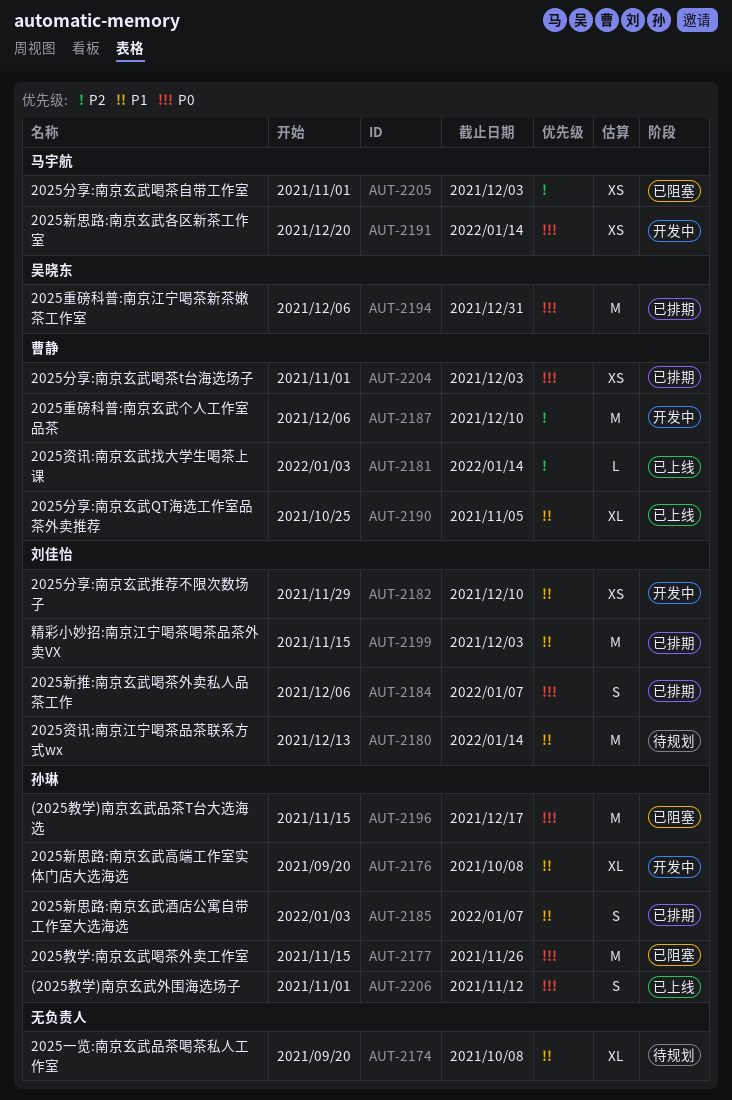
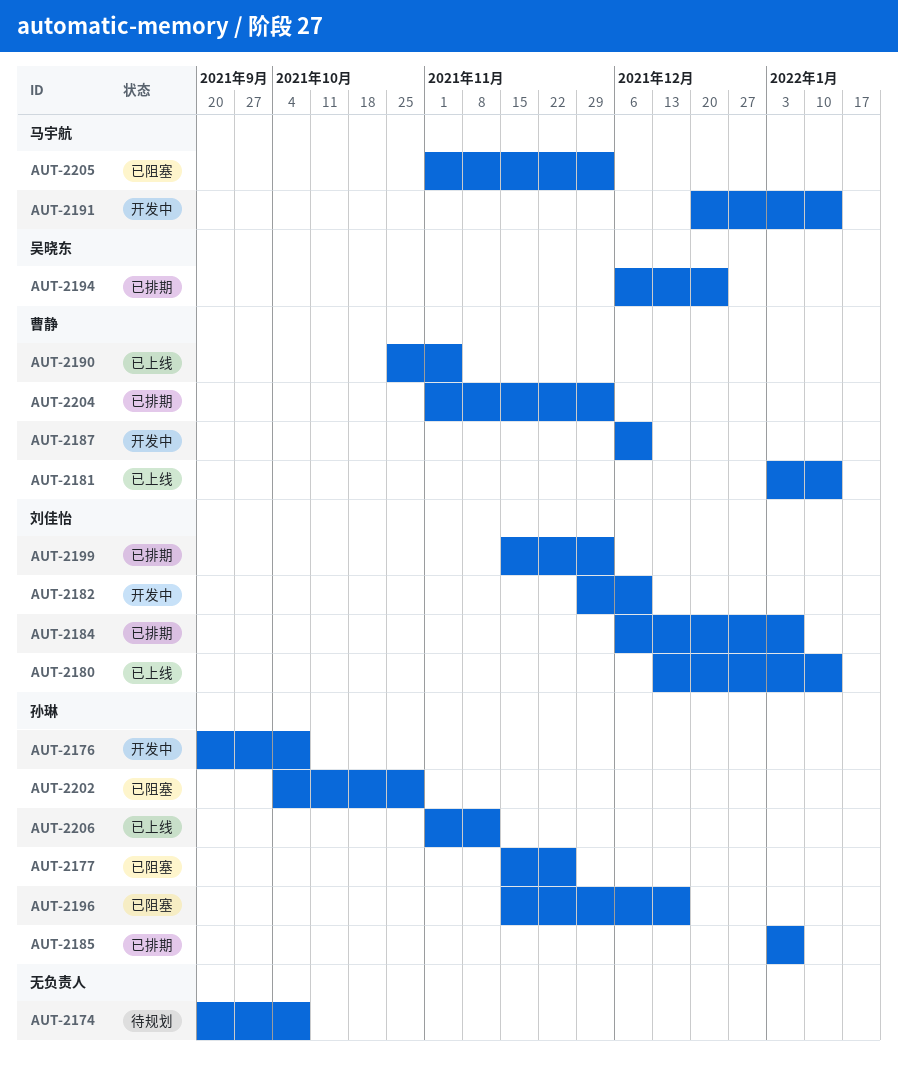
AUT-2180, status: 待规划 -> 已上线
AUT-2194, due: Dec 31 -> Dec 24
AUT-2202: none -> present

